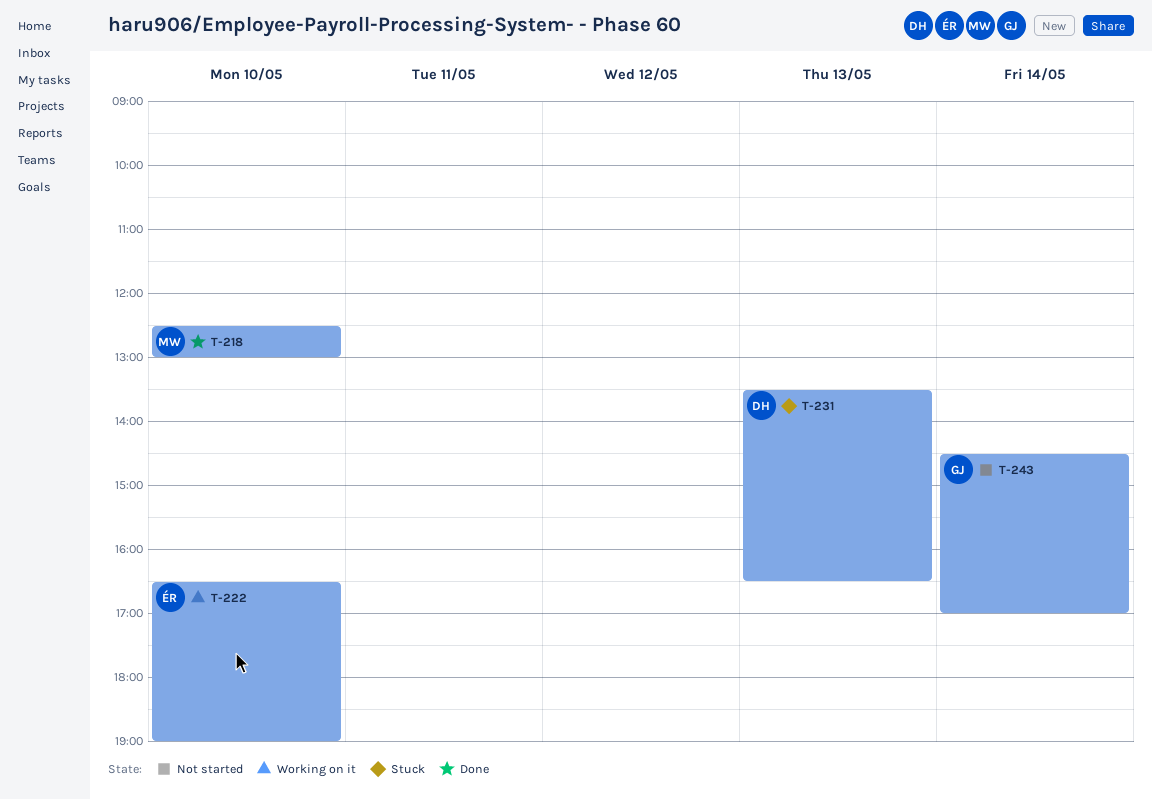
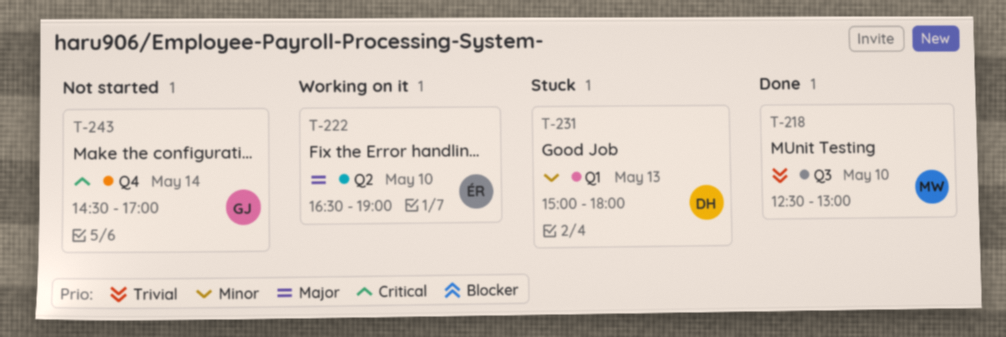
T-231, begins: 13:30 -> 15:00
T-231, ends: 16:30 -> 18:00

